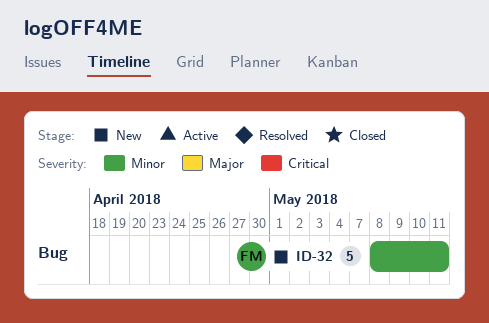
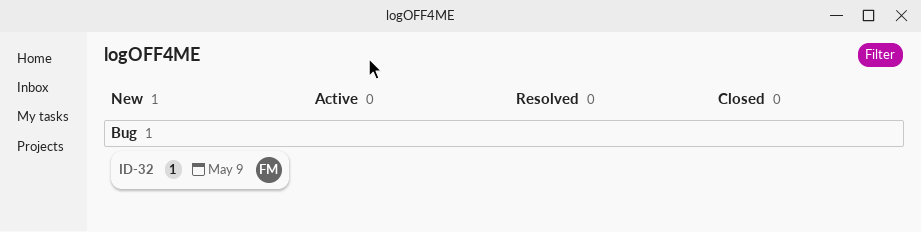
ID-32, estimate: 5 -> 1
ID-32, due: May 11 -> May 9

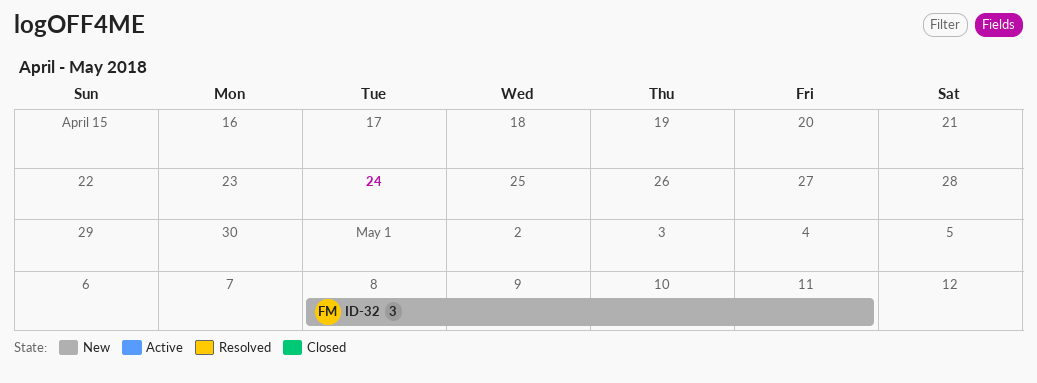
ID-32, estimate: 1 -> 3
ID-32, due: May 9 -> May 11

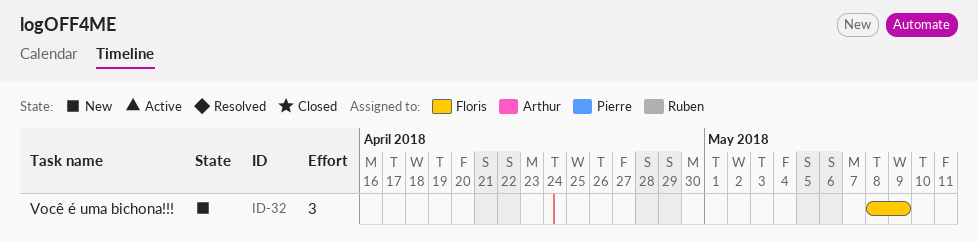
ID-32, due: May 11 -> May 9

